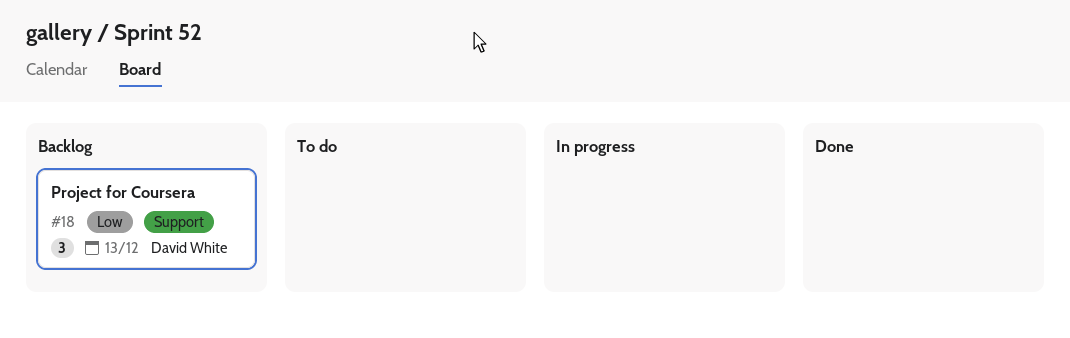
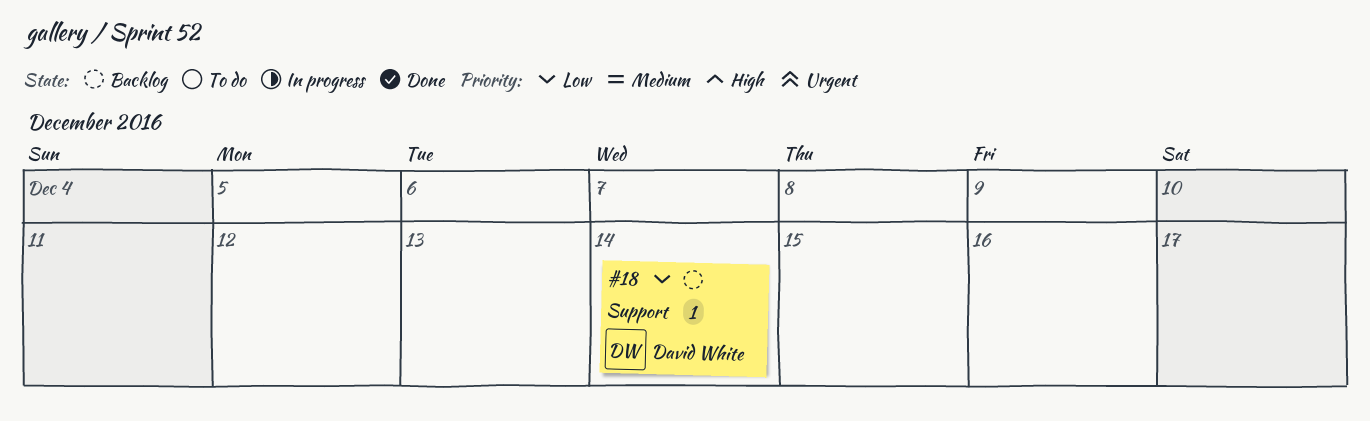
#18, estimate: 3 -> 1
#18, due: Dec 13 -> Dec 14

